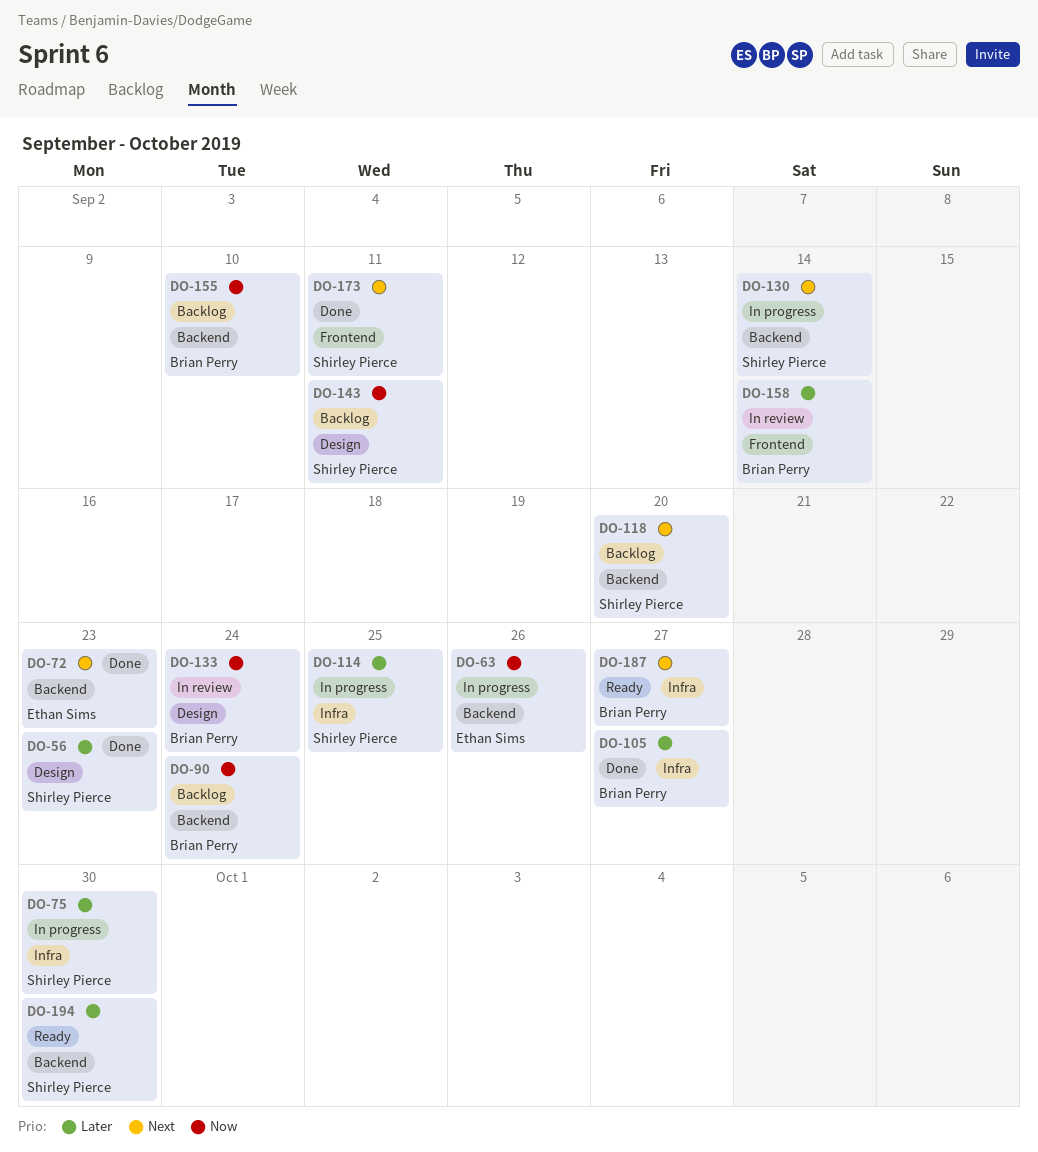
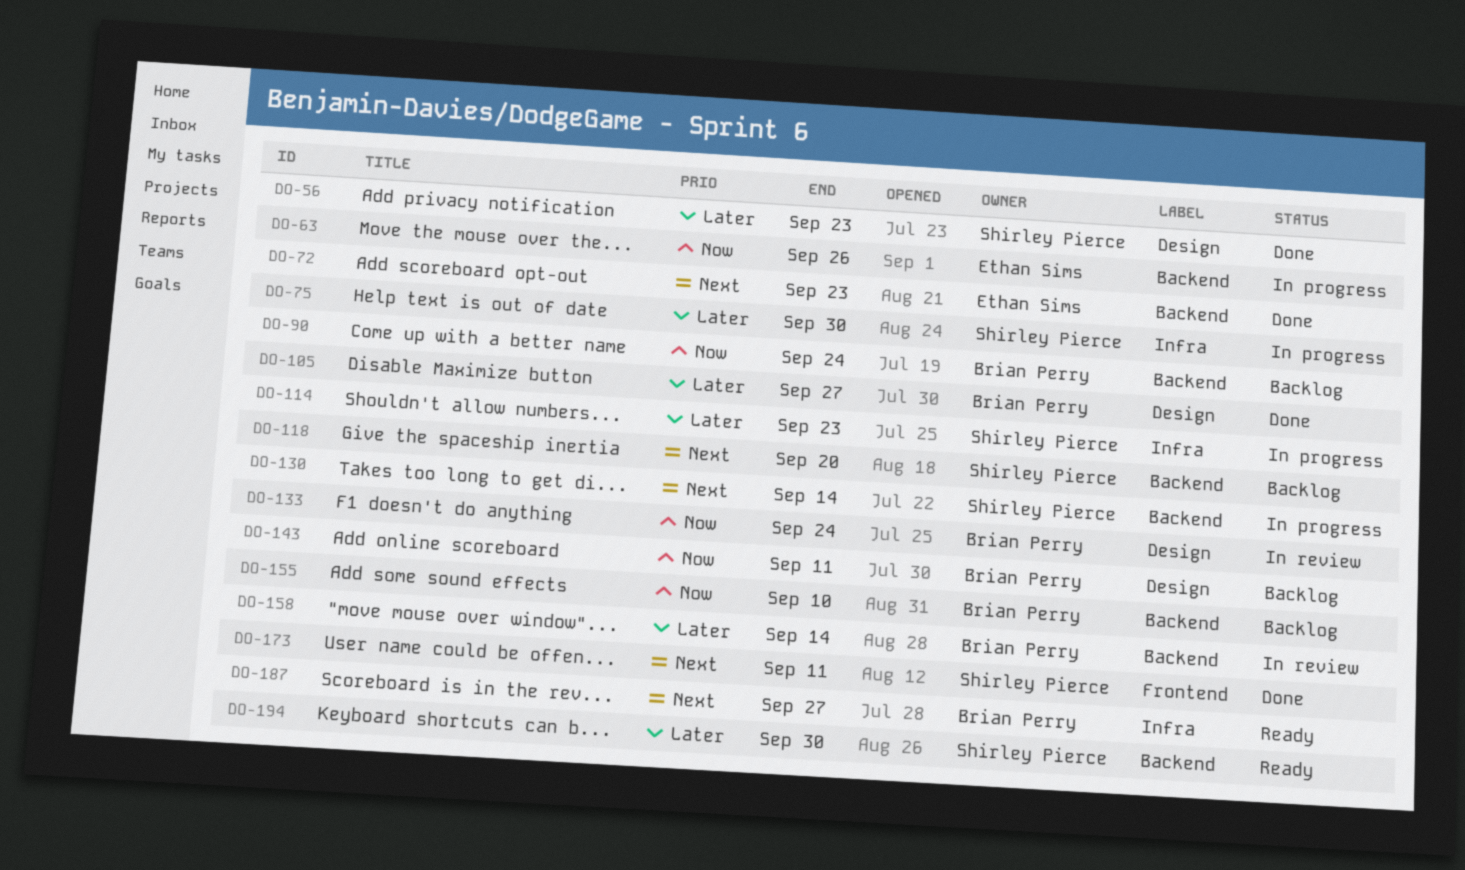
DO-105, label: Infra -> Design
DO-114, due: Sep 25 -> Sep 23
DO-143, owner: Shirley Pierce -> Brian Perry
DO-158, label: Frontend -> Backend

